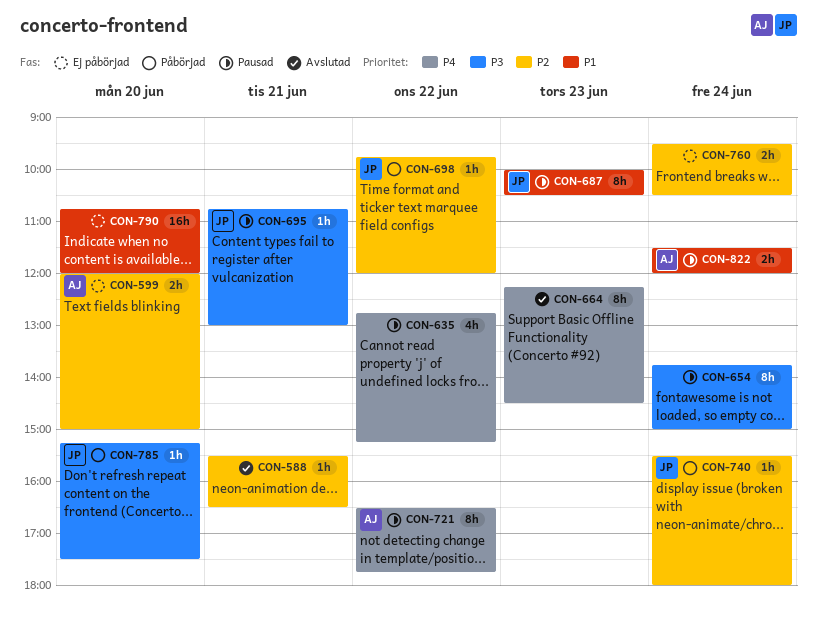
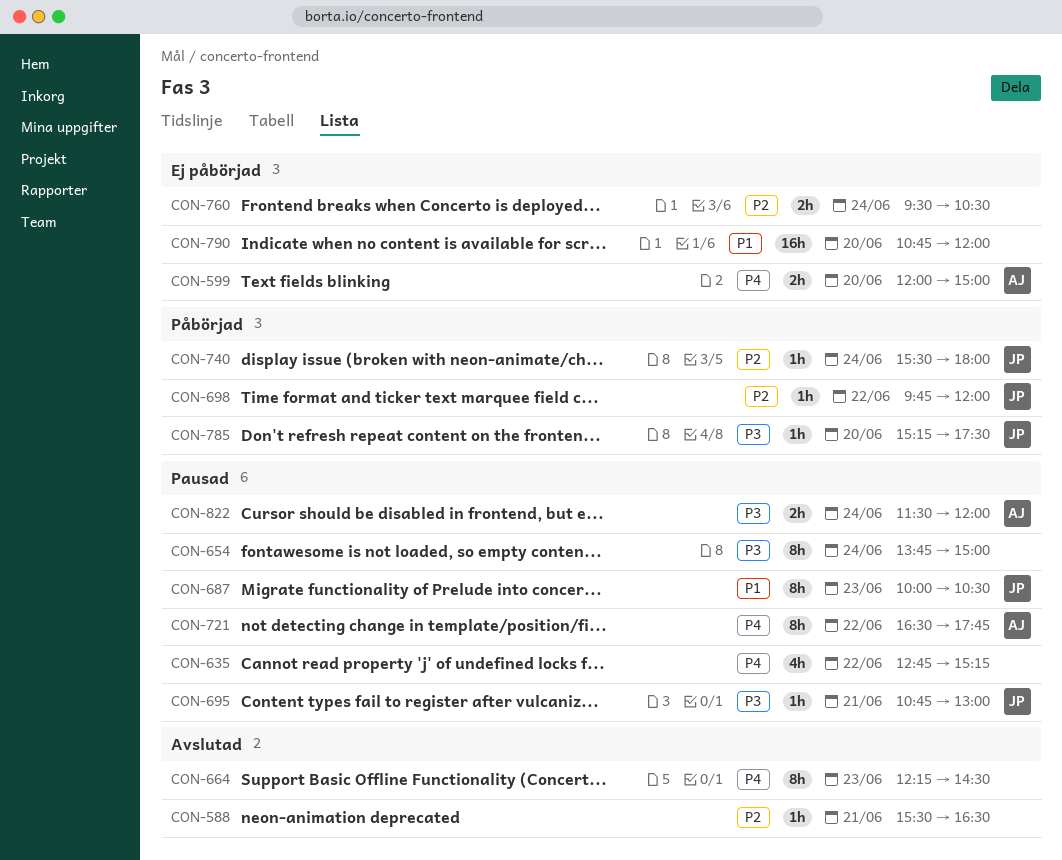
CON-599, priority: P2 -> P4
CON-822, priority: P1 -> P3

